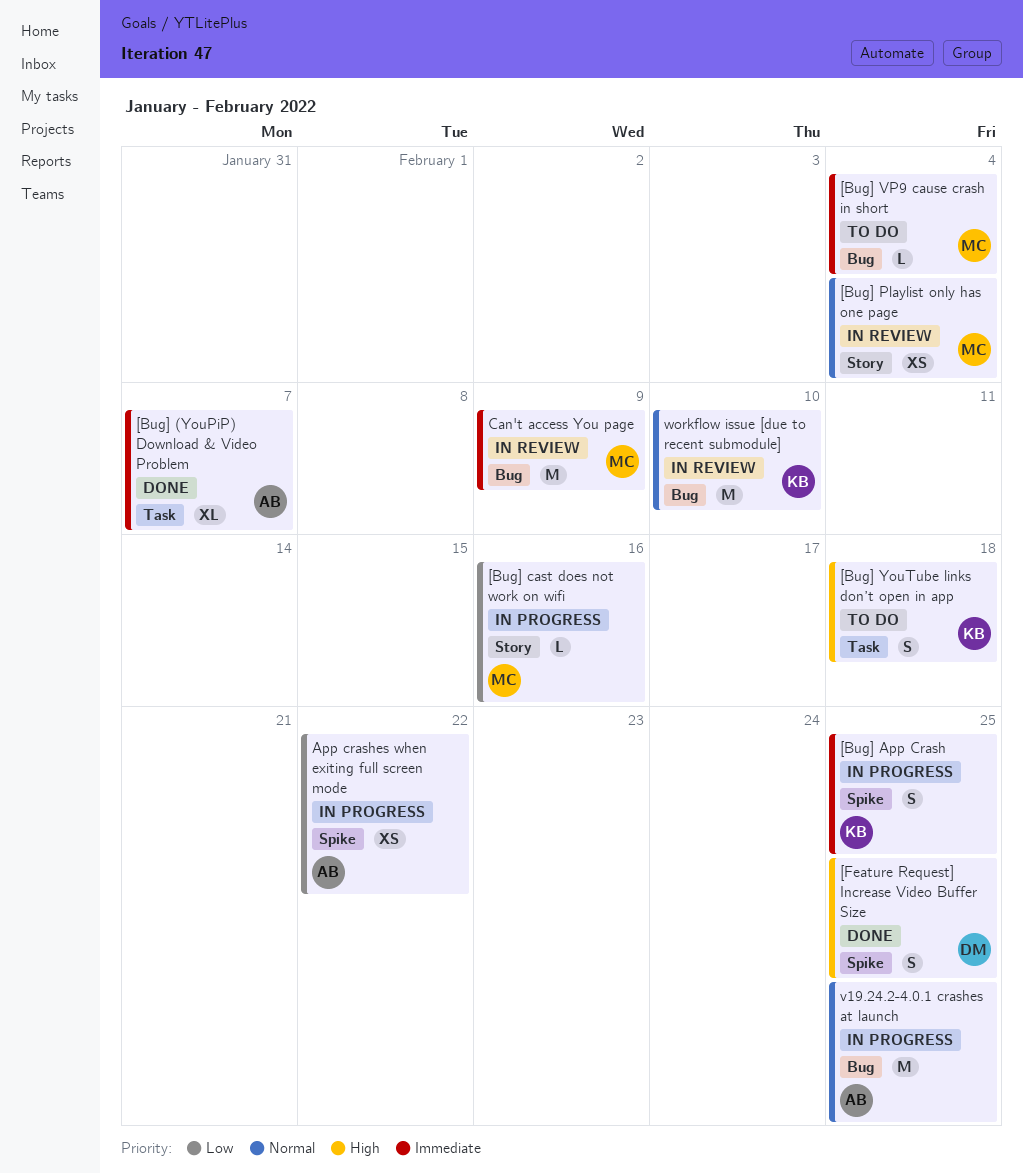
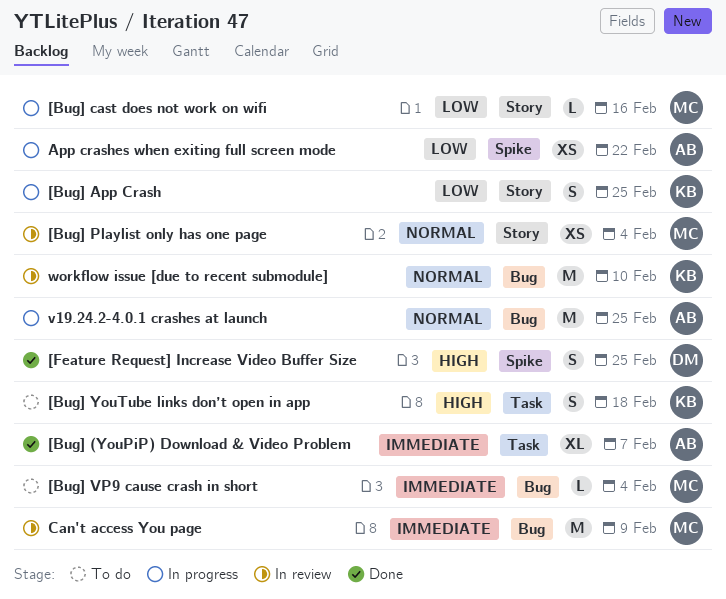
[Bug] App Crash, priority: Immediate -> Low
[Bug] App Crash, label: Spike -> Story

